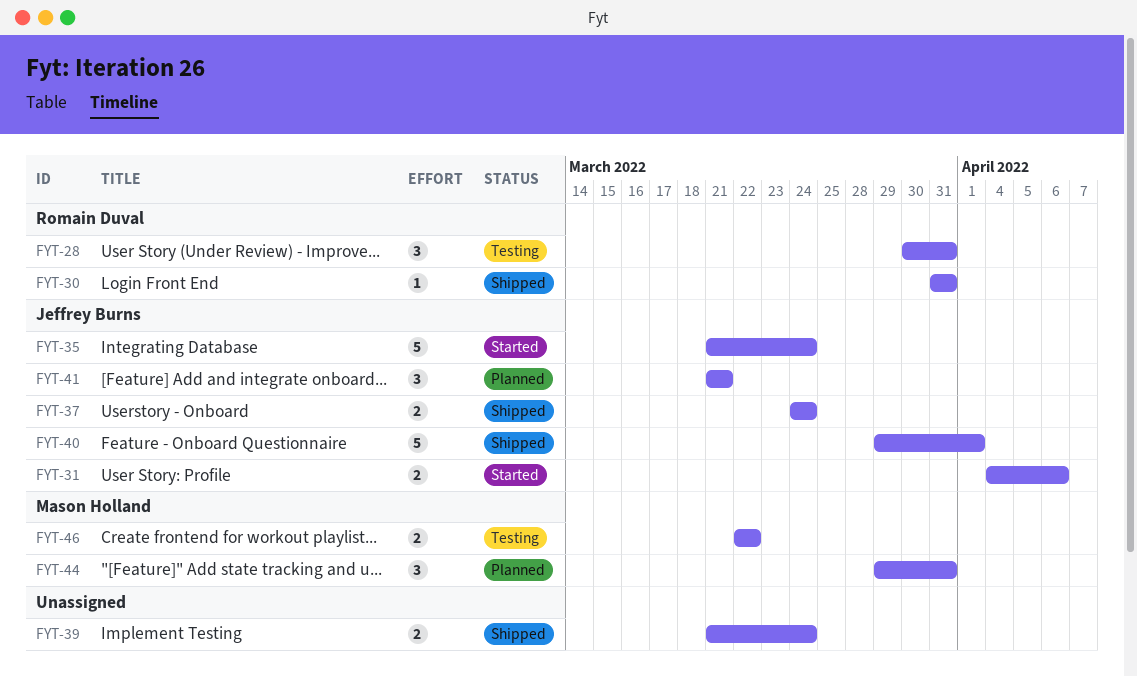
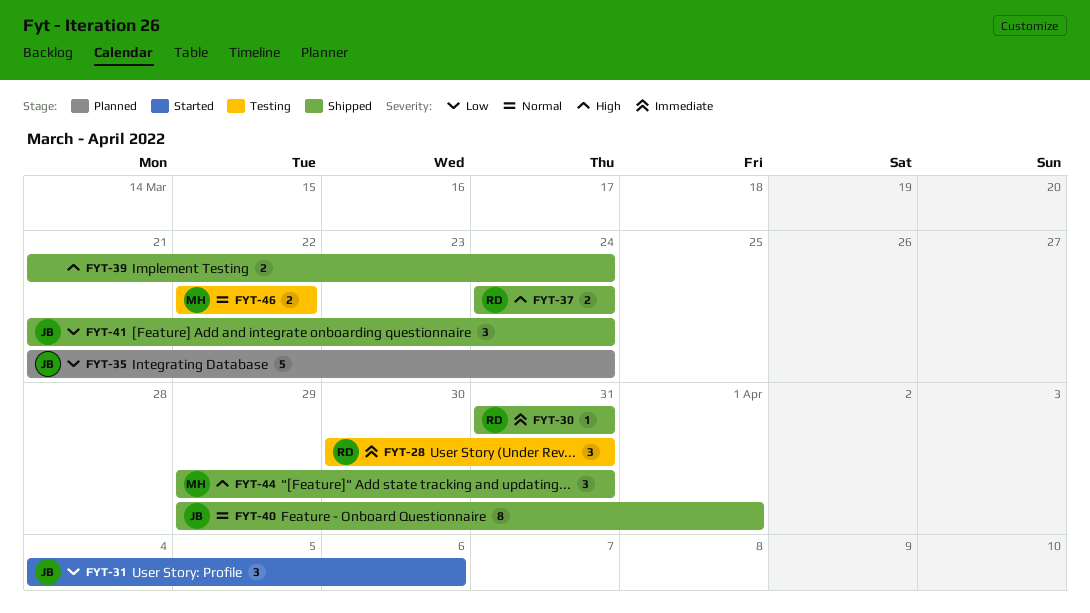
FYT-31, estimate: 2 -> 3
FYT-35, status: Started -> Planned
FYT-37, owner: Jeffrey Burns -> Romain Duval
FYT-40, estimate: 5 -> 8
FYT-41, status: Planned -> Shipped
FYT-41, due: Mar 21 -> Mar 24
FYT-44, status: Planned -> Shipped

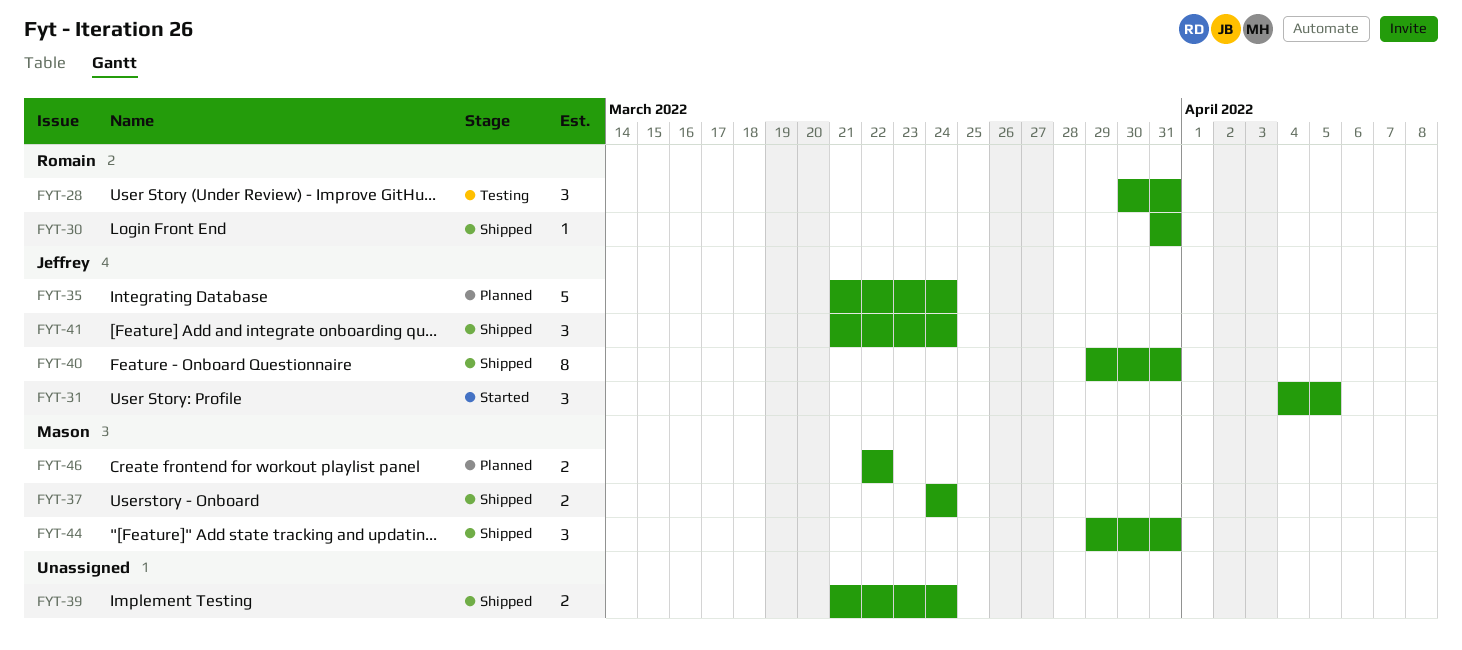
FYT-31, due: Apr 6 -> Apr 5
FYT-37, owner: Romain -> Mason
FYT-40, due: Apr 1 -> Mar 31
FYT-46, status: Testing -> Planned

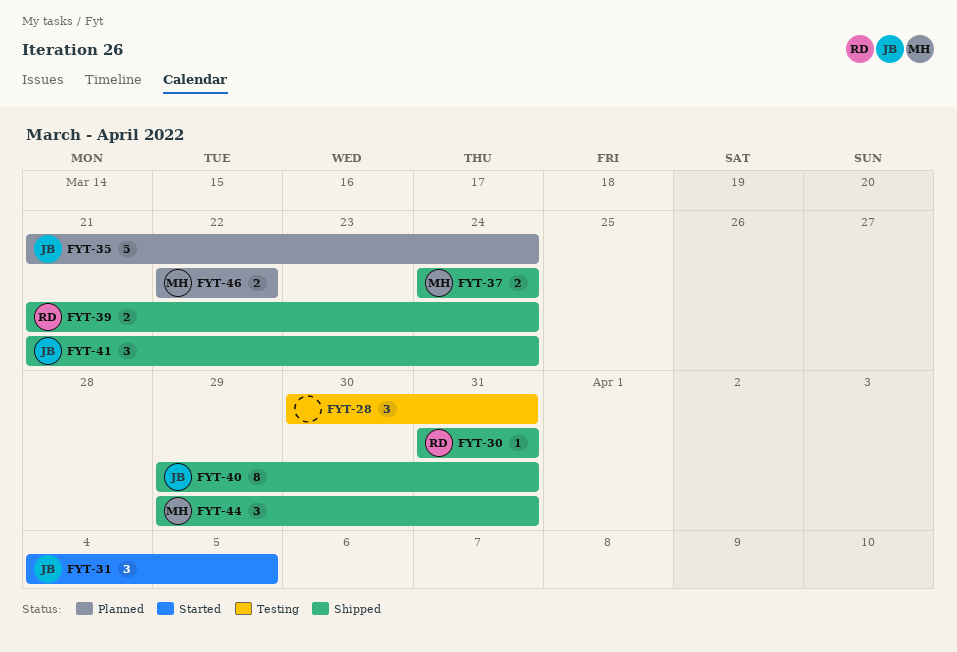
FYT-28, owner: Romain -> none
FYT-39, owner: none -> Romain

